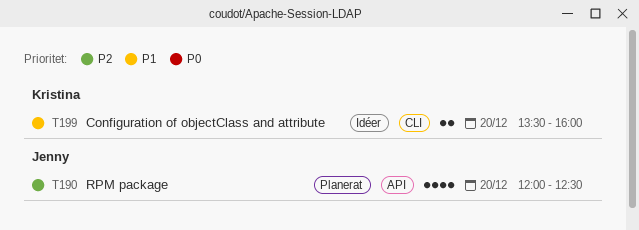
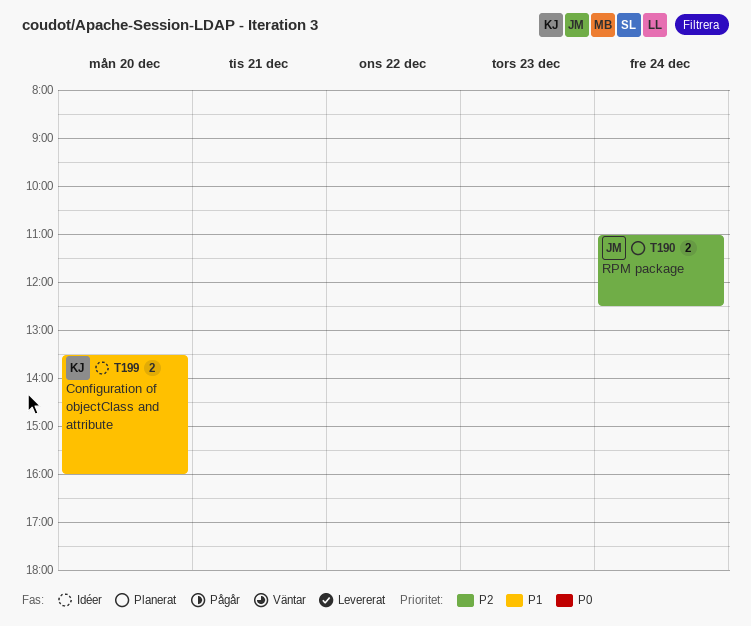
T190, estimate: 4 -> 2
T190, day: Dec 20 -> Dec 24
T190, begins: 12:00 -> 11:00

